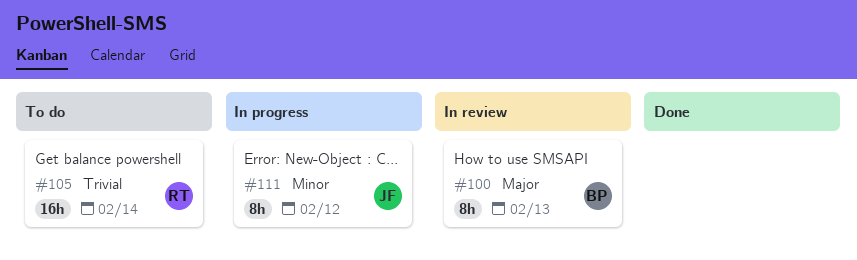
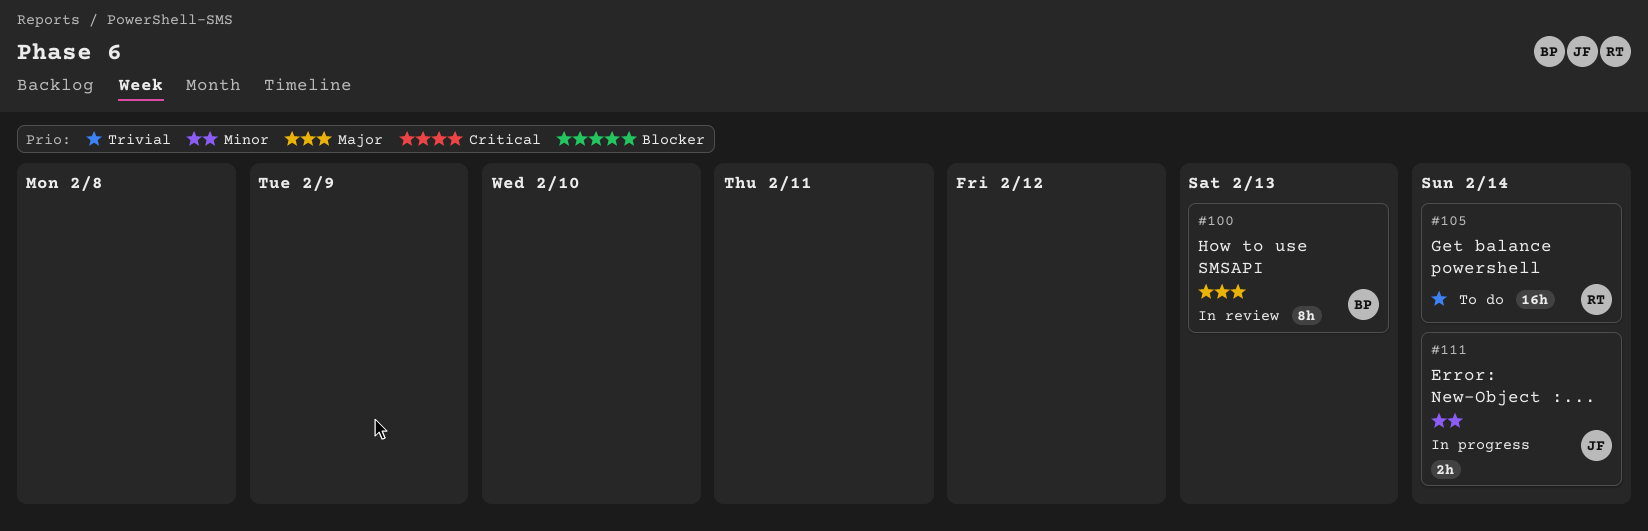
#111, estimate: 8h -> 2h
#111, due: Feb 12 -> Feb 14

